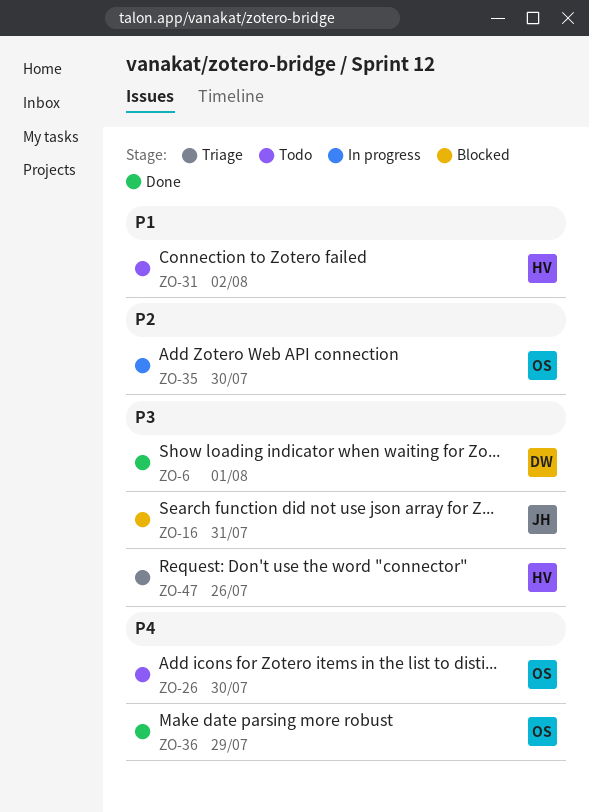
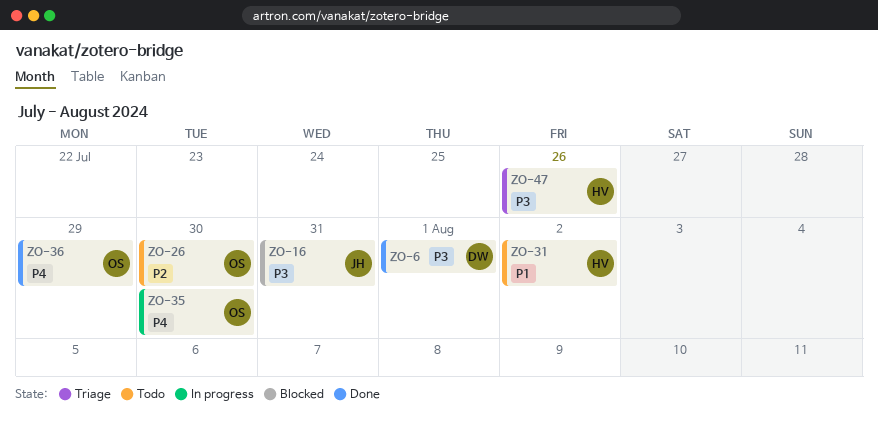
ZO-26, priority: P4 -> P2
ZO-35, priority: P2 -> P4

